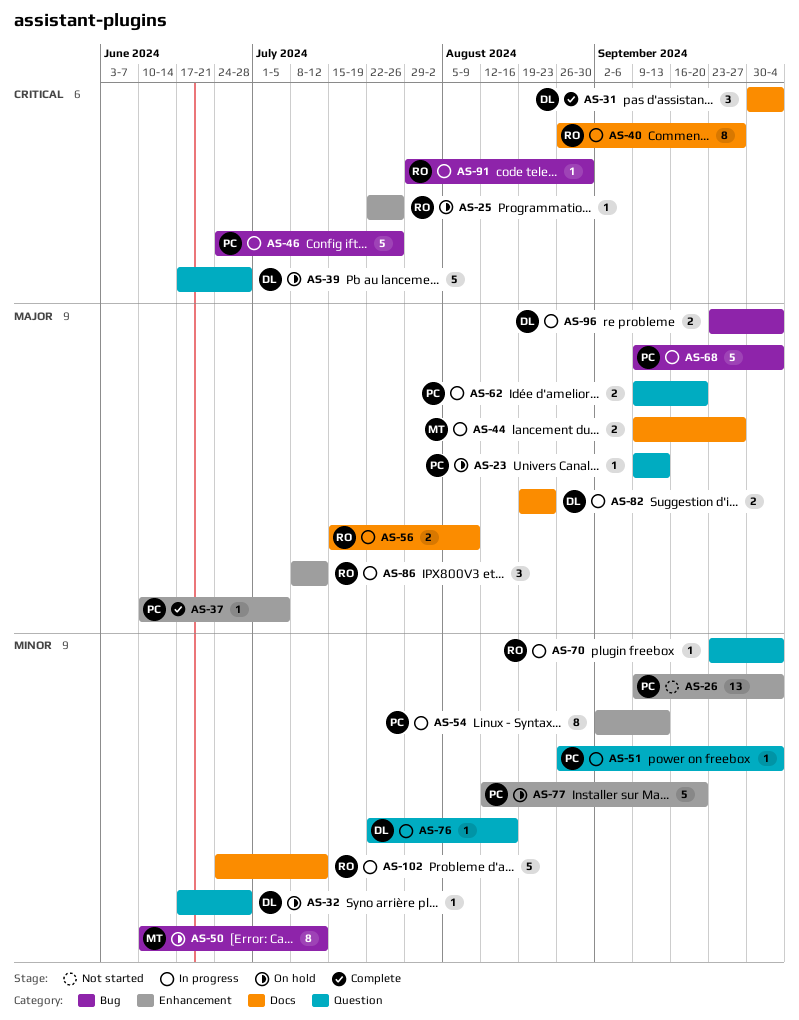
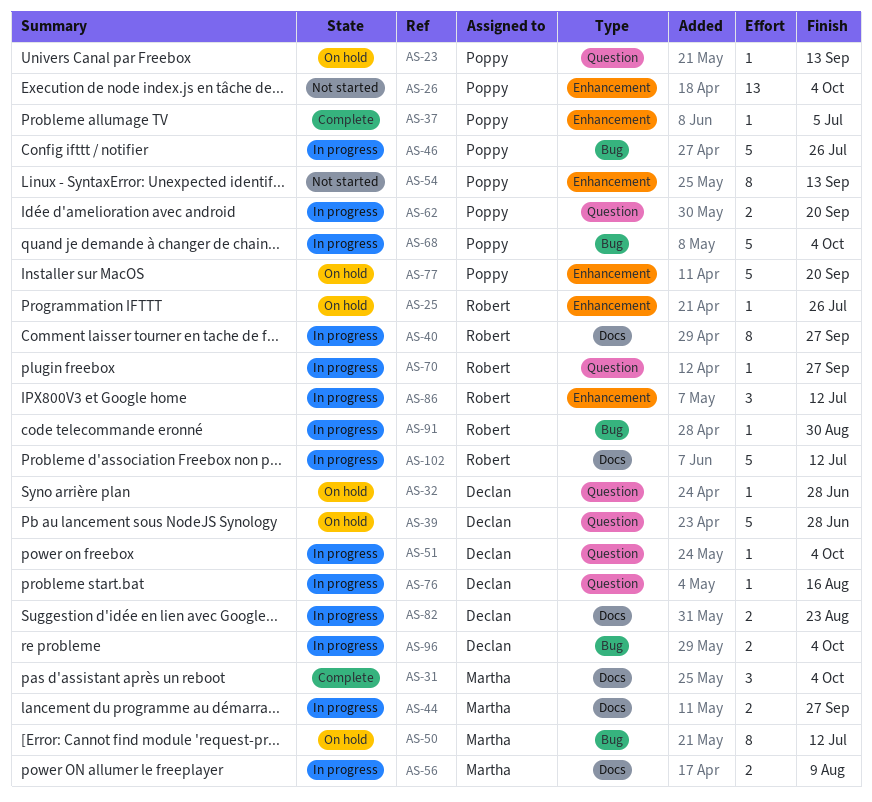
AS-31, owner: Declan -> Martha
AS-51, owner: Poppy -> Declan
AS-54, status: In progress -> Not started
AS-56, owner: Robert -> Martha
AS-70, due: Oct 4 -> Sep 27

